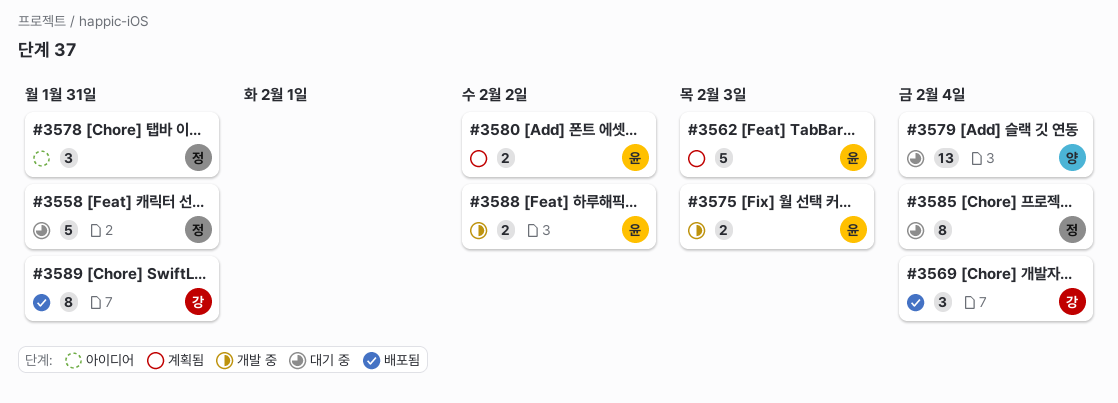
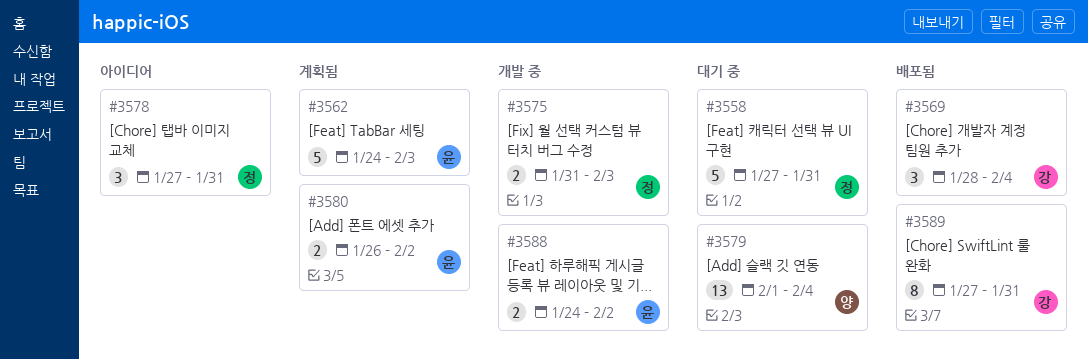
#3575, owner: 윤 -> 정
#3585: present -> none

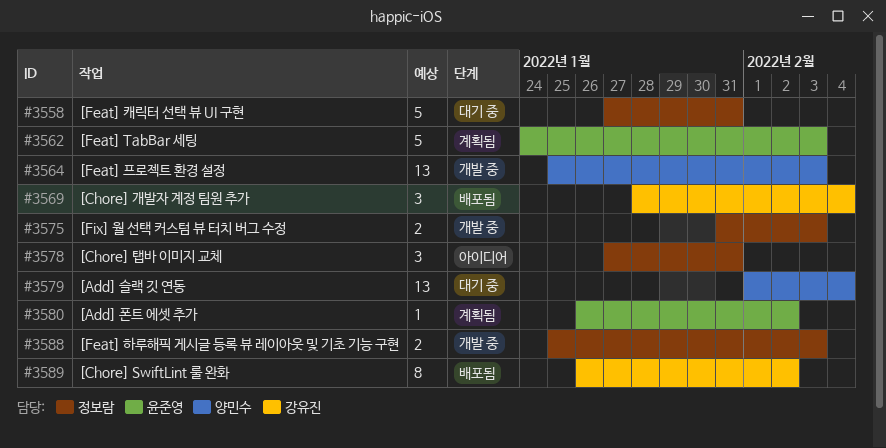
#3564: none -> present
#3580, estimate: 2 -> 1
#3588, owner: 윤준영 -> 정보람
#3588, start: Jan 24 -> Jan 25
#3588, due: Feb 2 -> Feb 3
#3589, start: Jan 27 -> Jan 26
#3589, due: Jan 31 -> Feb 2

